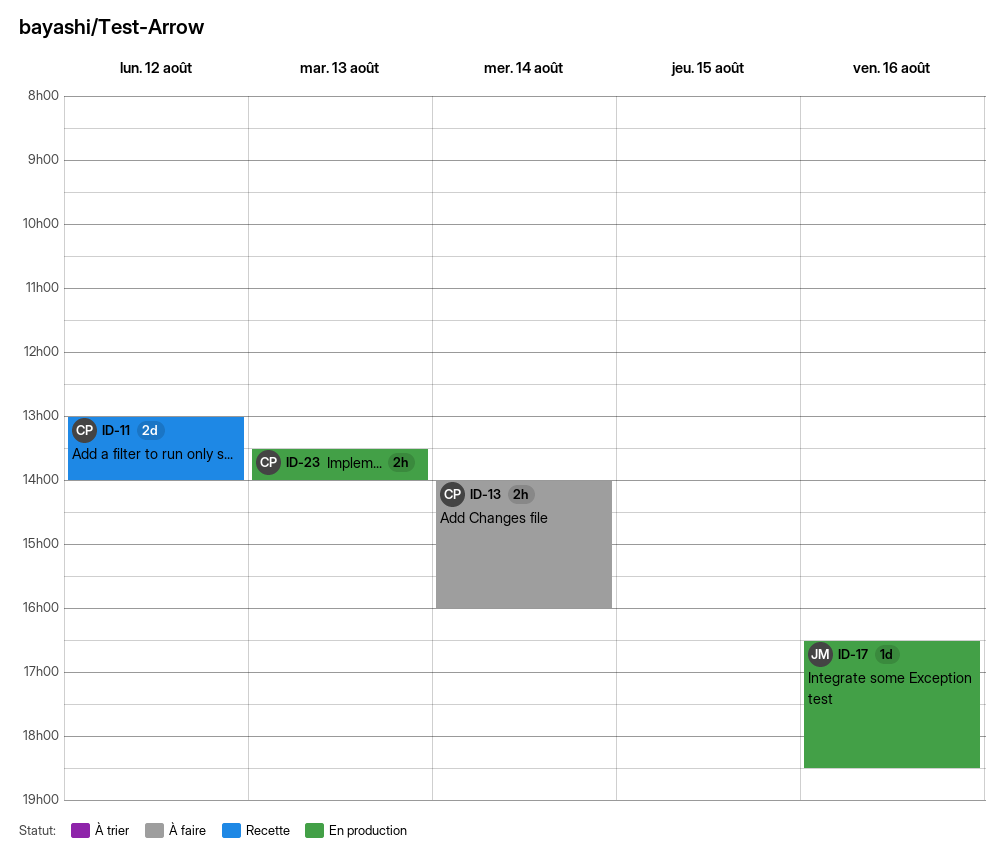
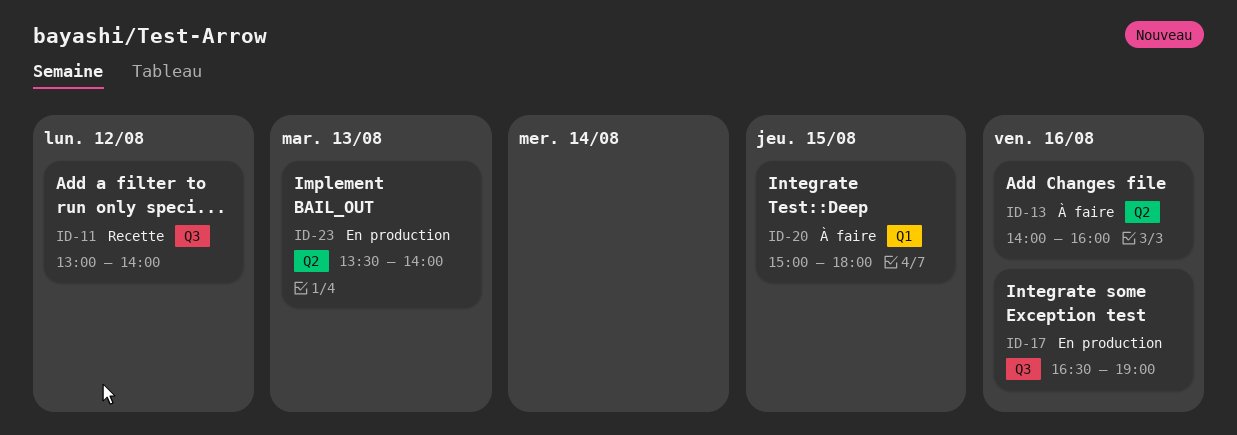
ID-13, day: Aug 14 -> Aug 16
ID-17, ends: 18:30 -> 19:00
ID-20: none -> present

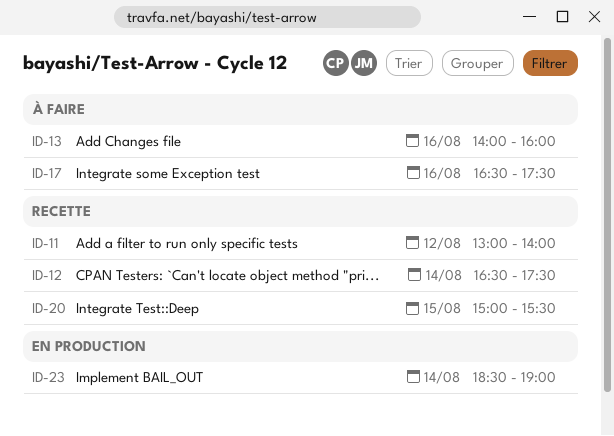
ID-12: none -> present
ID-17, status: En production -> À faire
ID-17, ends: 19:00 -> 17:30
ID-20, status: À faire -> Recette
ID-20, ends: 18:00 -> 15:30
ID-23, day: Aug 13 -> Aug 14
ID-23, begins: 13:30 -> 18:30
ID-23, ends: 14:00 -> 19:00

